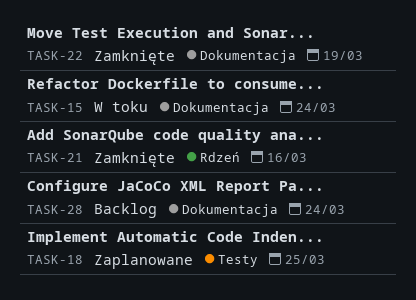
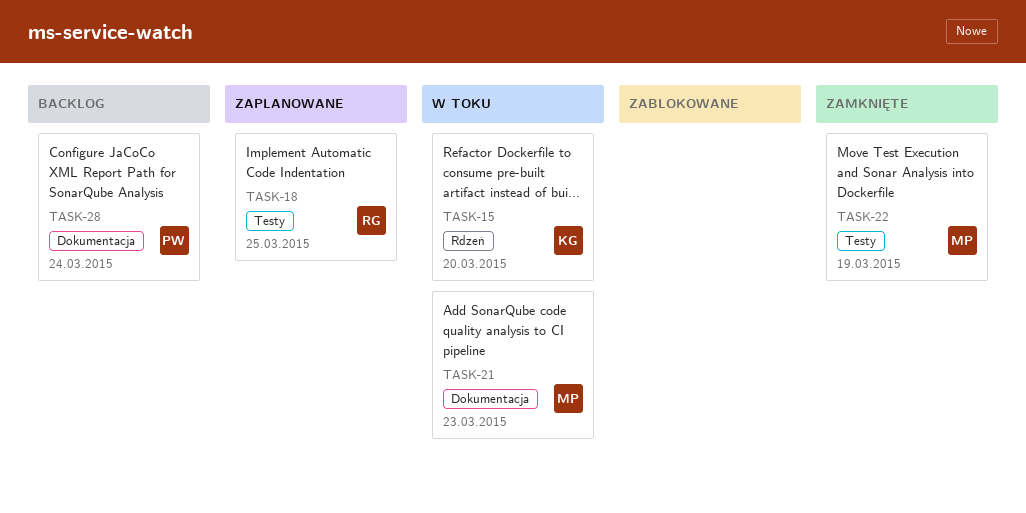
TASK-15, label: Dokumentacja -> Rdzeń
TASK-15, due: Mar 24 -> Mar 20
TASK-21, status: Zamknięte -> W toku
TASK-21, label: Rdzeń -> Dokumentacja
TASK-21, due: Mar 16 -> Mar 23
TASK-22, label: Dokumentacja -> Testy

